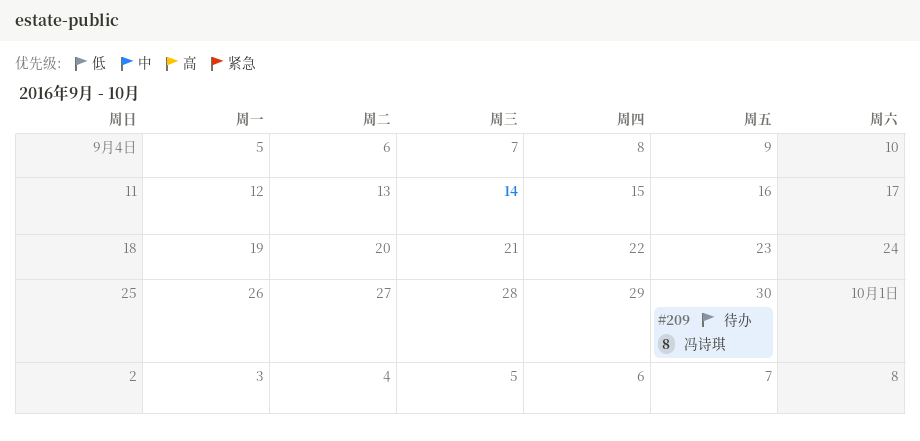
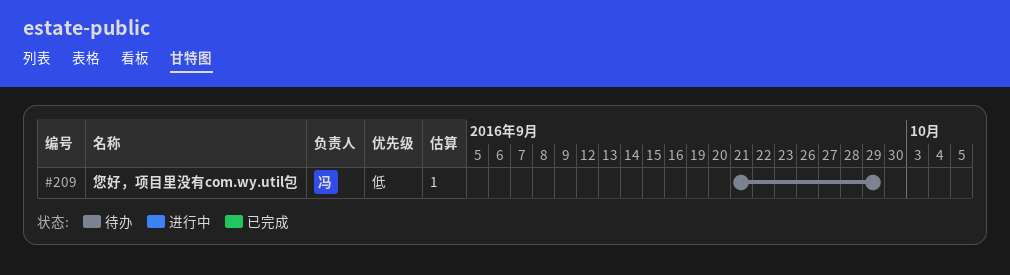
#209, estimate: 8 -> 1
#209, due: Sep 30 -> Sep 29

